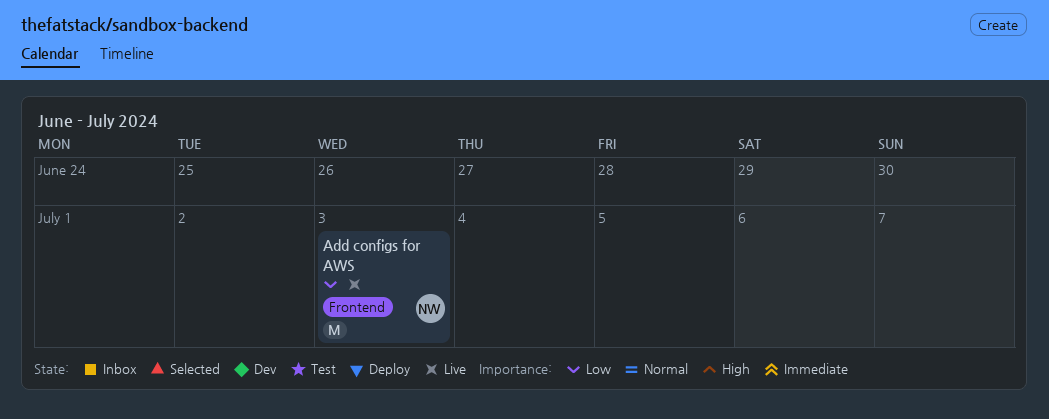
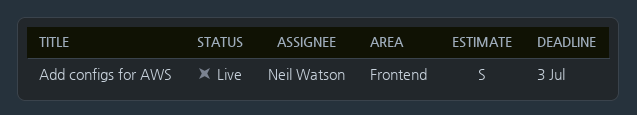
Add configs for AWS, estimate: M -> S

